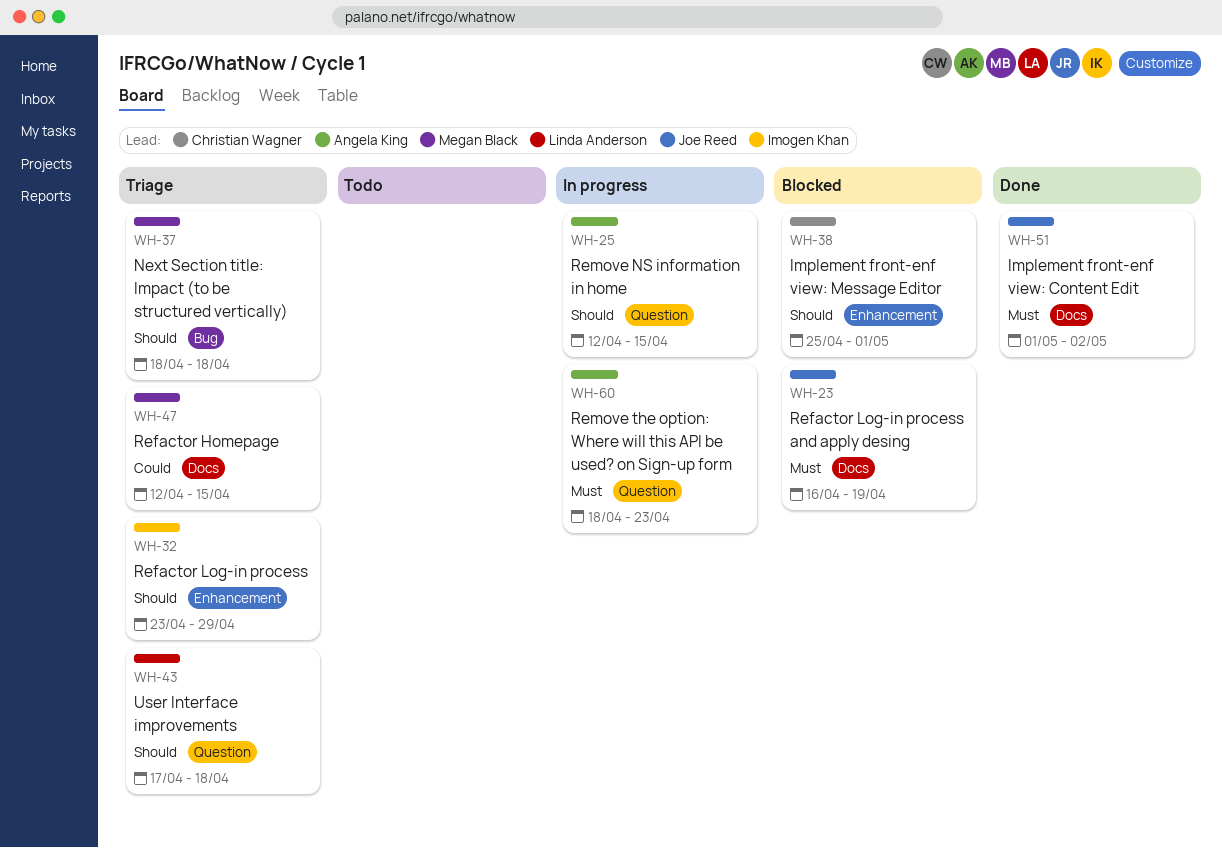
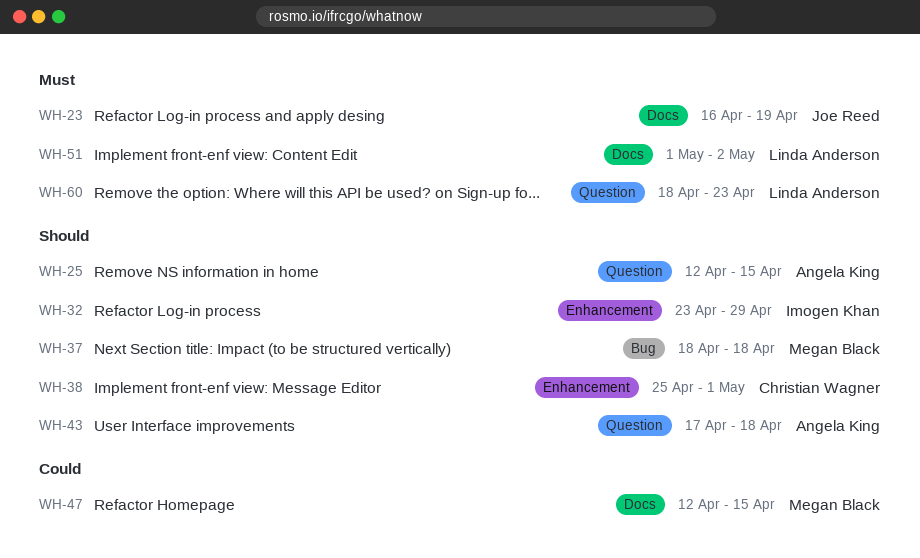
WH-43, owner: Linda Anderson -> Angela King
WH-51, owner: Joe Reed -> Linda Anderson
WH-60, owner: Angela King -> Linda Anderson

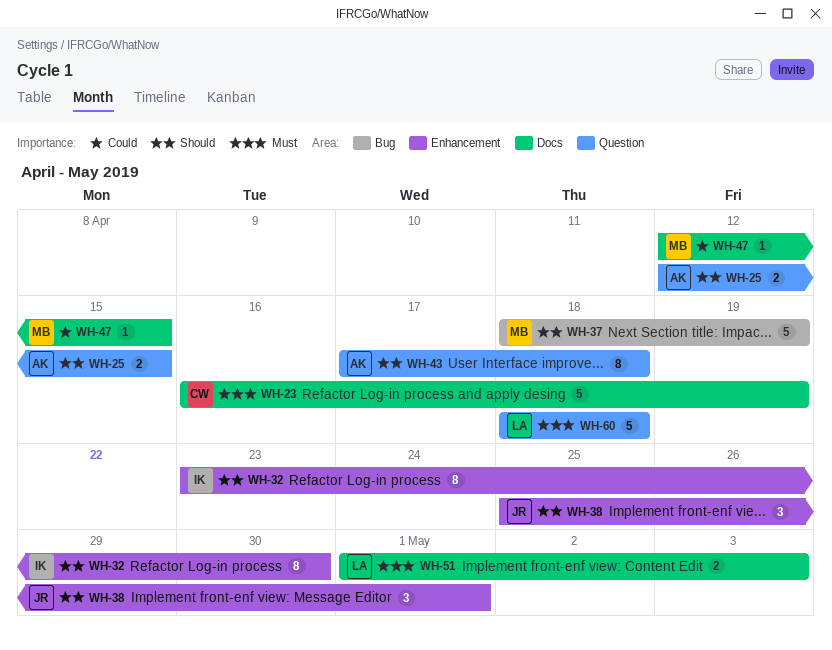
WH-23, owner: Joe Reed -> Christian Wagner
WH-32, due: Apr 29 -> Apr 30
WH-37, due: Apr 18 -> Apr 19
WH-38, owner: Christian Wagner -> Joe Reed
WH-51, due: May 2 -> May 3
WH-60, due: Apr 23 -> Apr 18

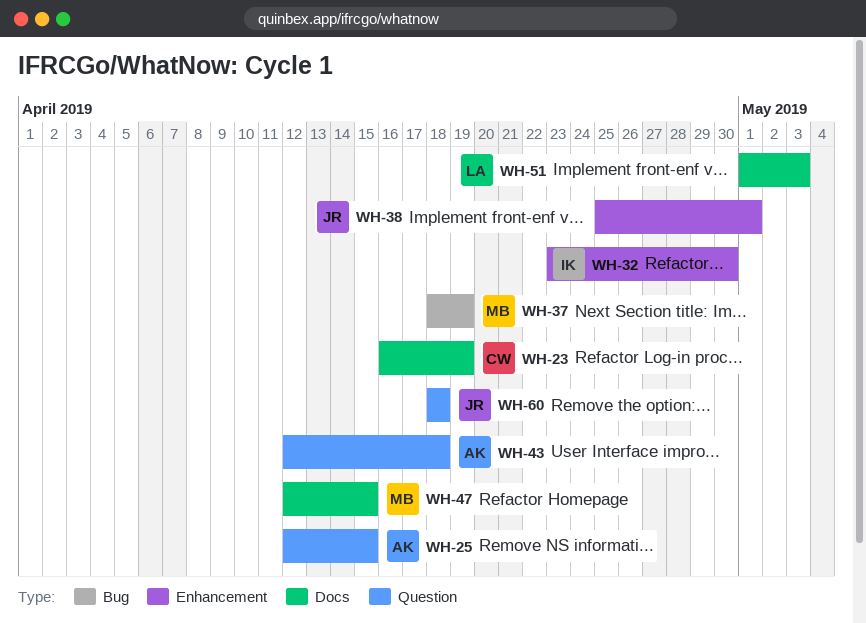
WH-43, start: Apr 17 -> Apr 12
WH-60, owner: LA -> JR

